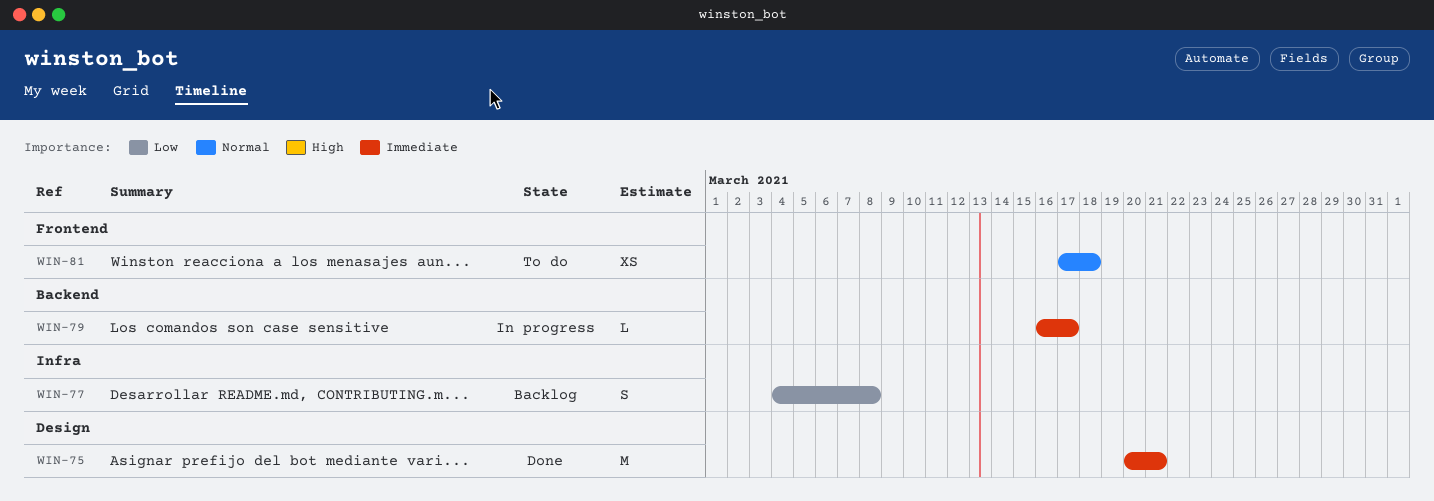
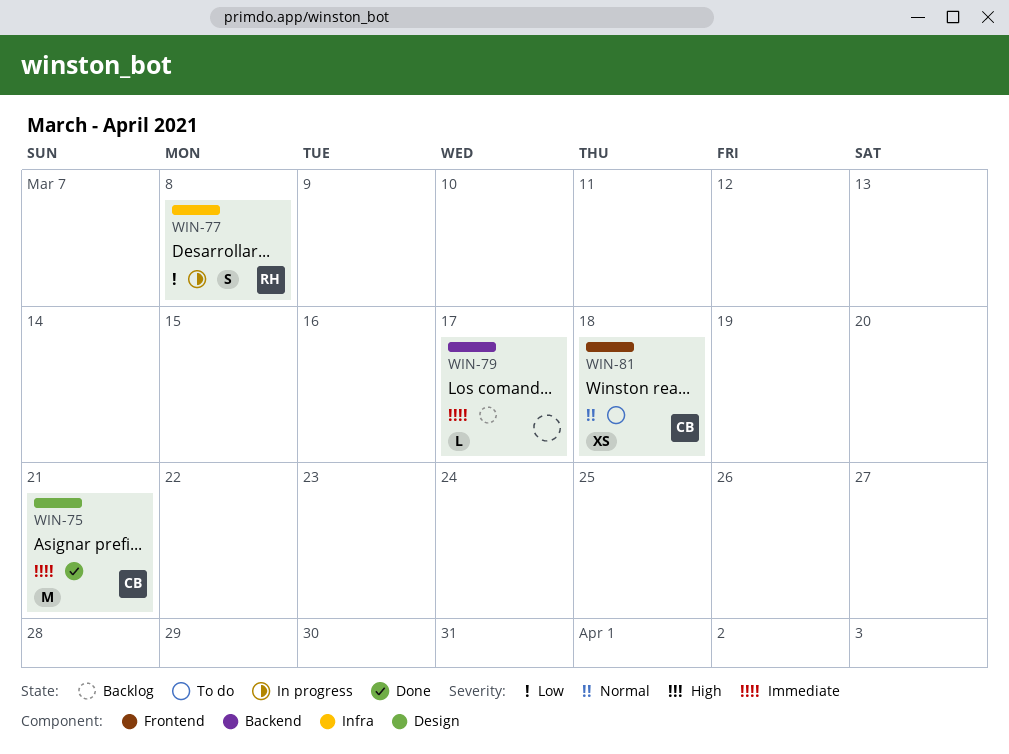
WIN-77, status: Backlog -> In progress
WIN-79, status: In progress -> Backlog

